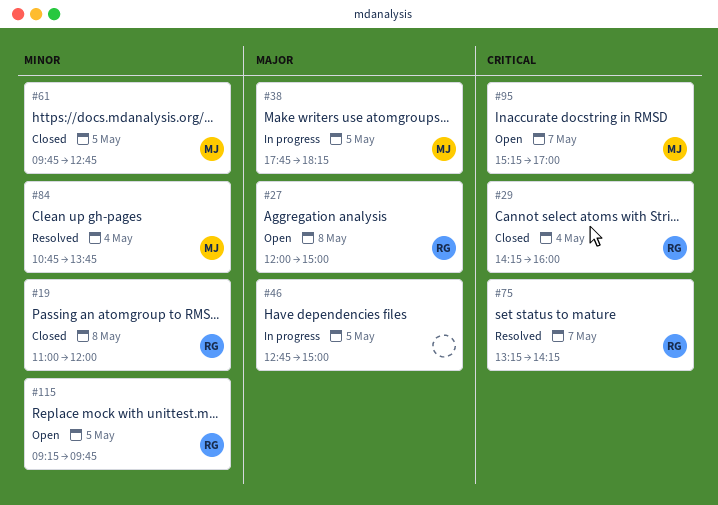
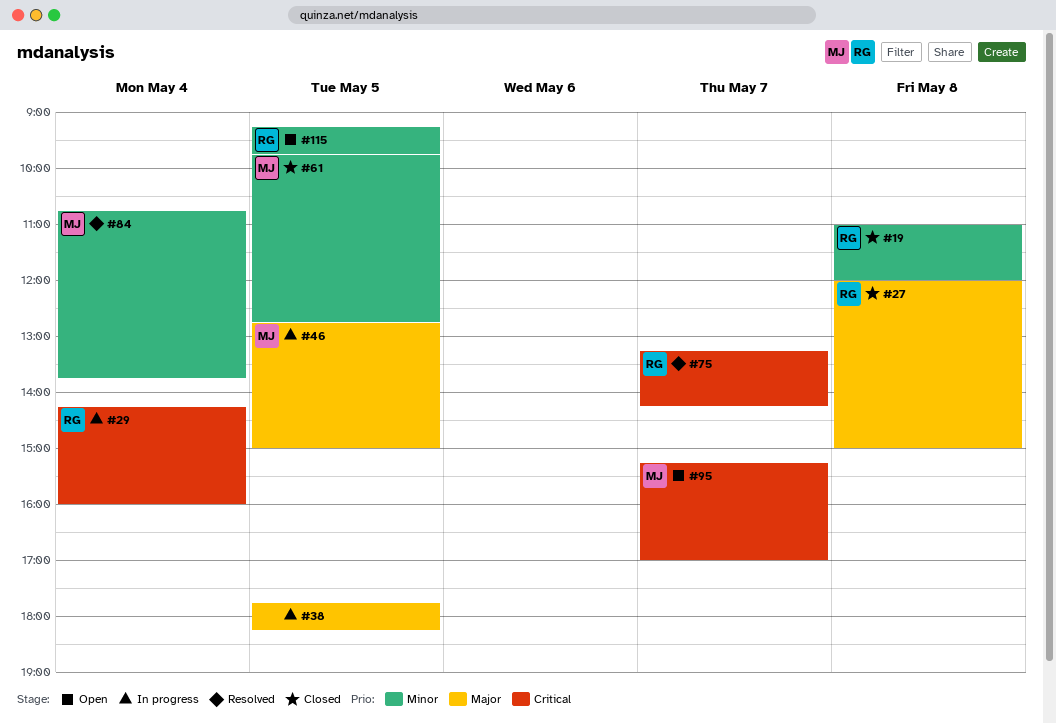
#27, status: Open -> Closed
#29, status: Closed -> In progress
#38, owner: MJ -> none
#46, owner: none -> MJ

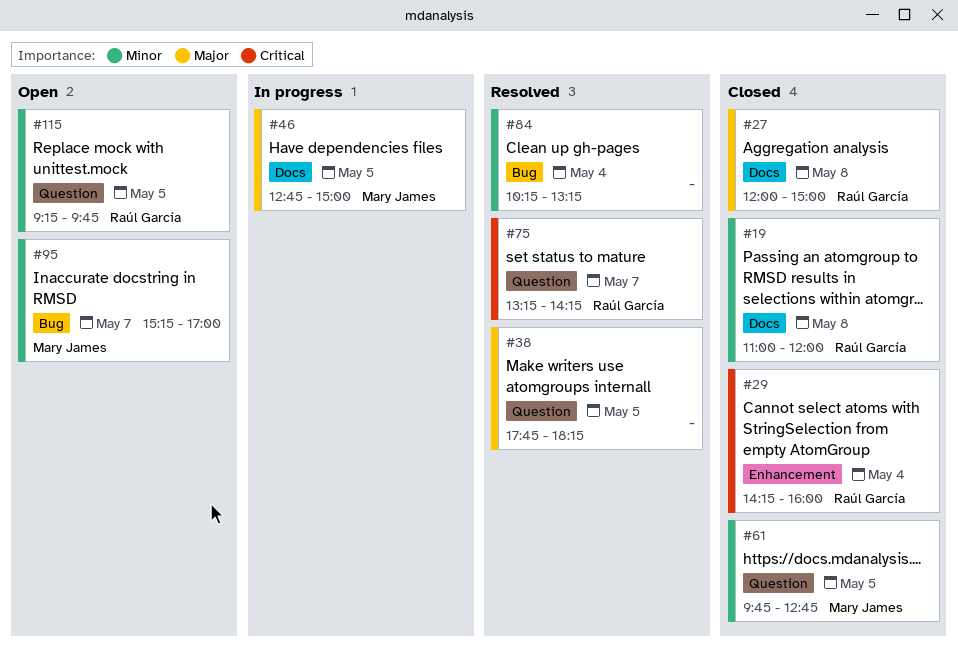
#29, status: In progress -> Closed
#38, status: In progress -> Resolved
#84, owner: Mary James -> none
#84, begins: 10:45 -> 10:15
#84, ends: 13:45 -> 13:15
#95, priority: Critical -> Minor

